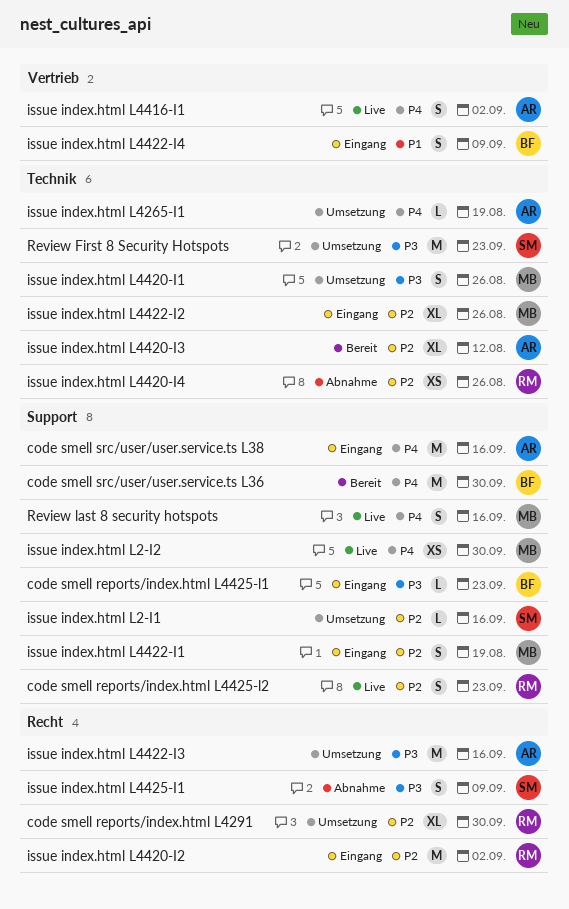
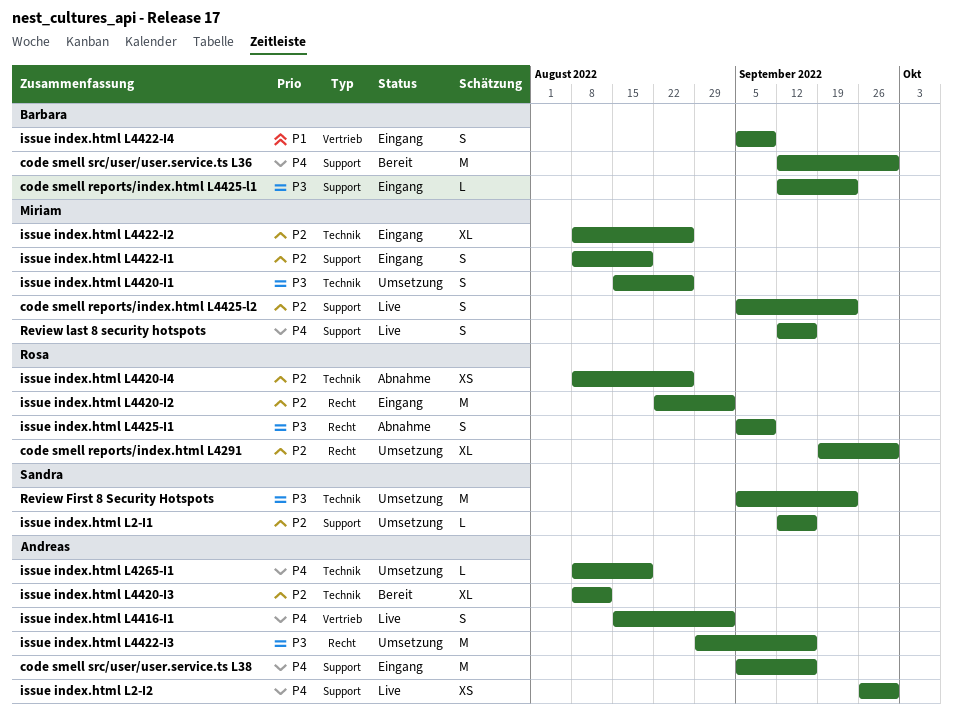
code smell reports/index.html L4425-l2, owner: Rosa -> Miriam
issue index.html L2-I2, owner: Miriam -> Andreas
issue index.html L4425-I1, owner: Sandra -> Rosa

